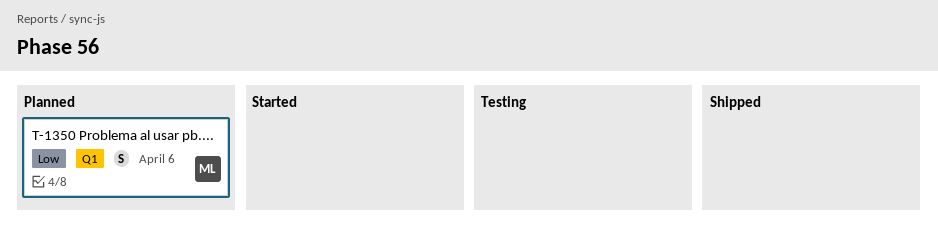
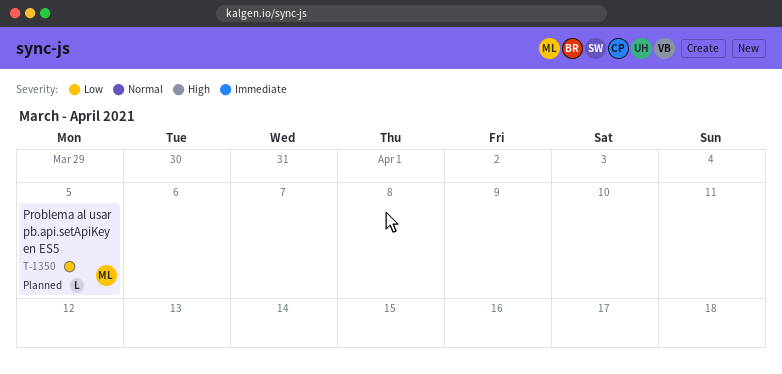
T-1350, estimate: S -> L
T-1350, due: Apr 6 -> Apr 5

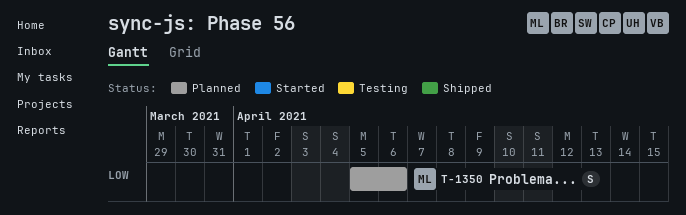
T-1350, estimate: L -> S
T-1350, due: Apr 5 -> Apr 6

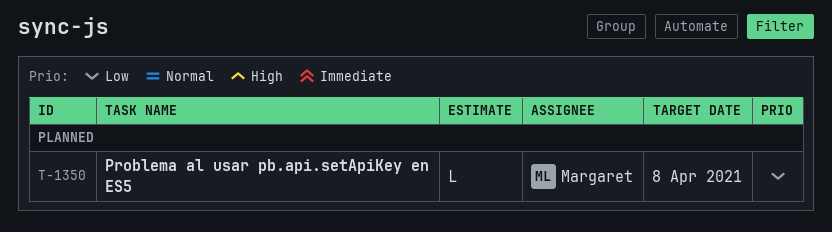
T-1350, estimate: S -> L
T-1350, due: Apr 6 -> Apr 8

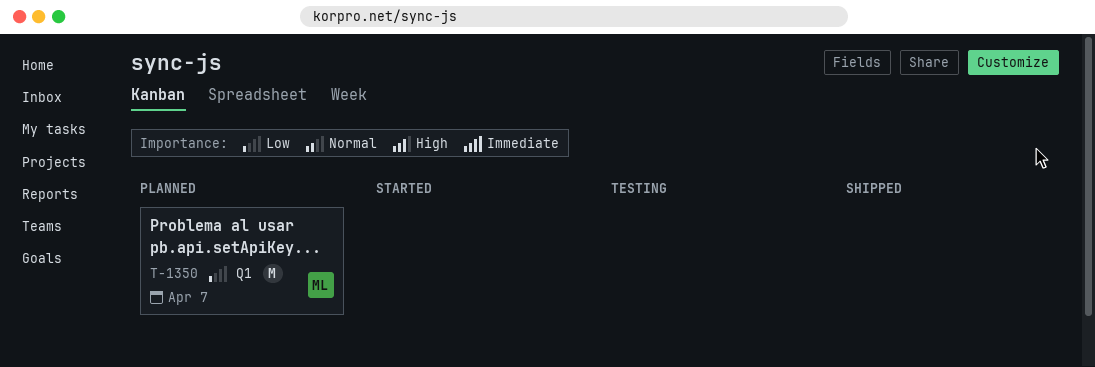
T-1350, estimate: L -> M
T-1350, due: Apr 8 -> Apr 7

